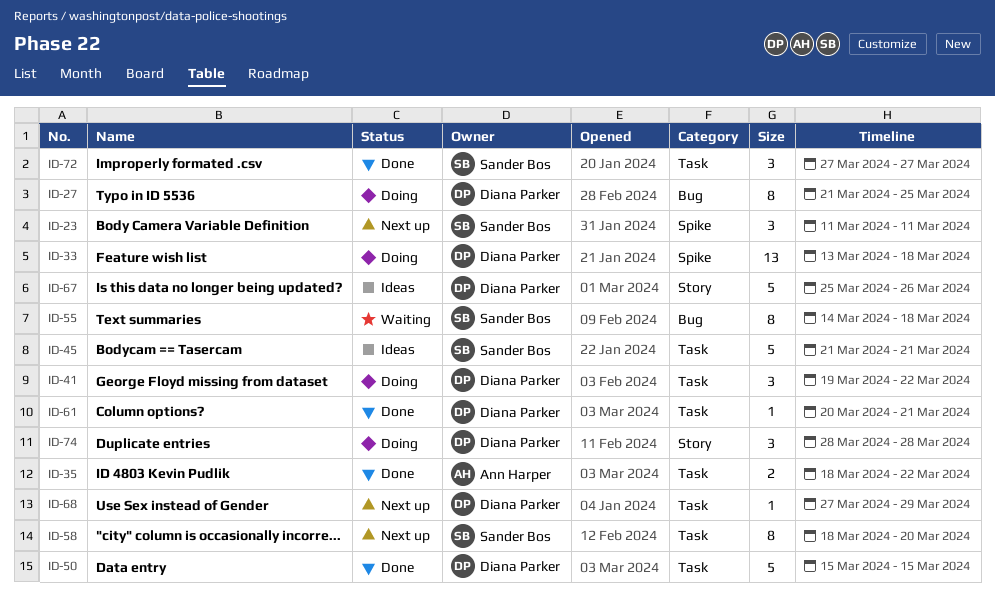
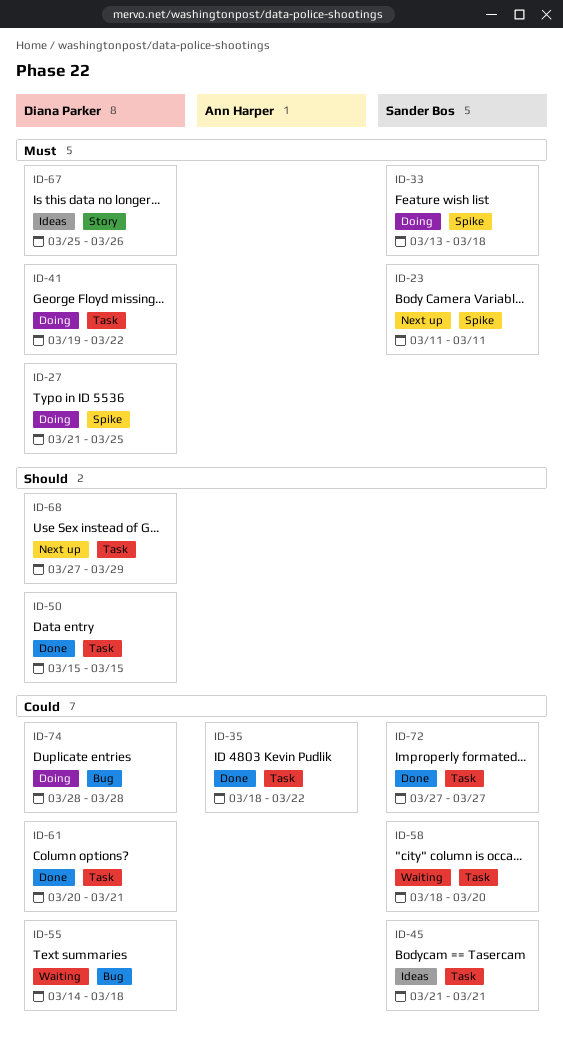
ID-27, label: Bug -> Spike
ID-33, owner: Diana Parker -> Sander Bos
ID-55, owner: Sander Bos -> Diana Parker
ID-58, status: Next up -> Waiting
ID-74, label: Story -> Bug

